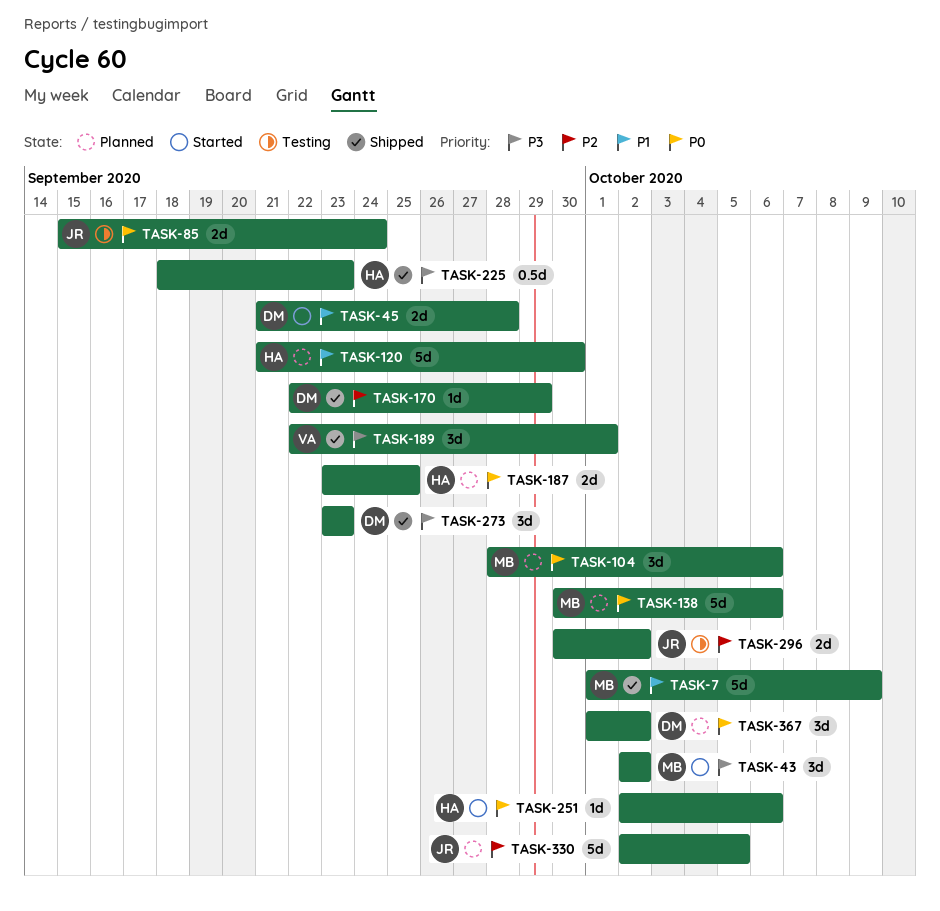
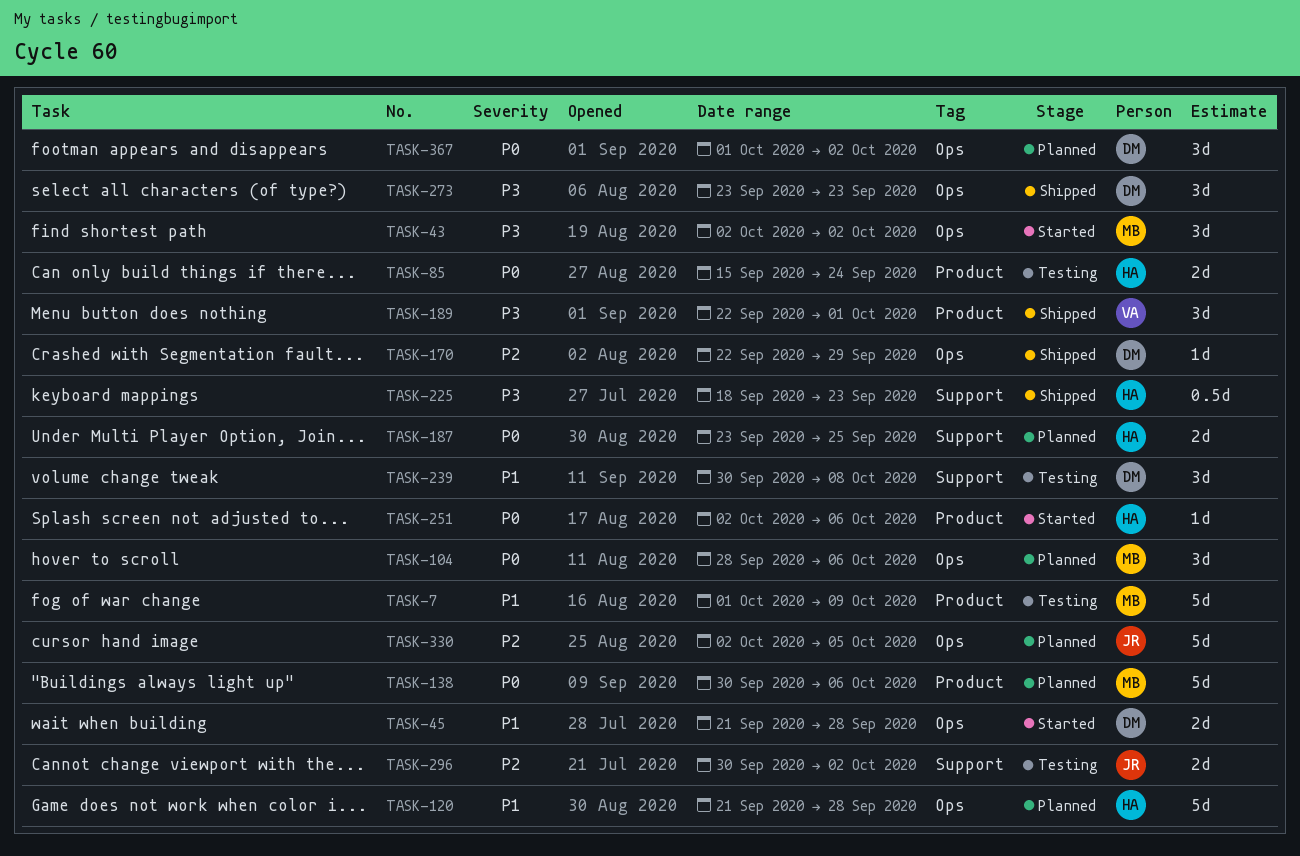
TASK-7, status: Shipped -> Testing
TASK-85, owner: JR -> HA
TASK-120, due: Sep 30 -> Sep 28
TASK-239: none -> present

